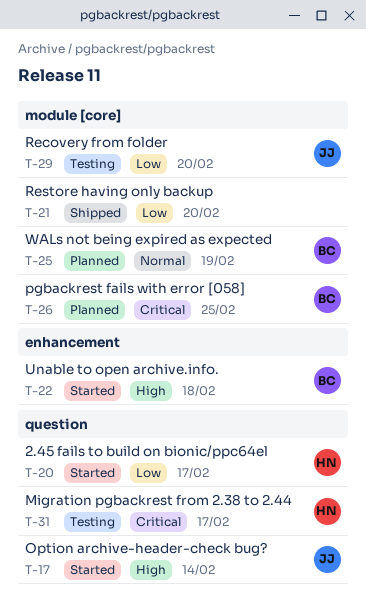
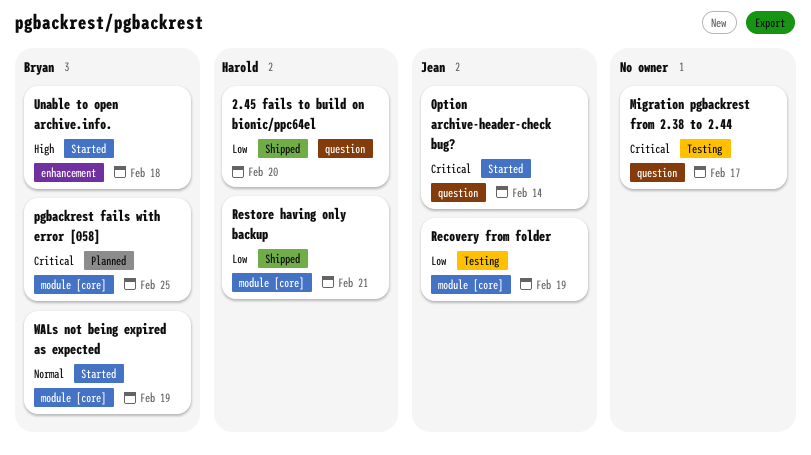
2.45 fails to build on bionic/ppc64el, status: Started -> Shipped
2.45 fails to build on bionic/ppc64el, due: Feb 17 -> Feb 20
Migration pgbackrest from 2.38 to 2.44, owner: Harold -> none
Option archive-header-check bug?, priority: High -> Critical
Recovery from folder, due: Feb 20 -> Feb 19
Restore having only backup, owner: none -> Harold
Restore having only backup, due: Feb 20 -> Feb 21
WALs not being expired as expected, status: Planned -> Started

